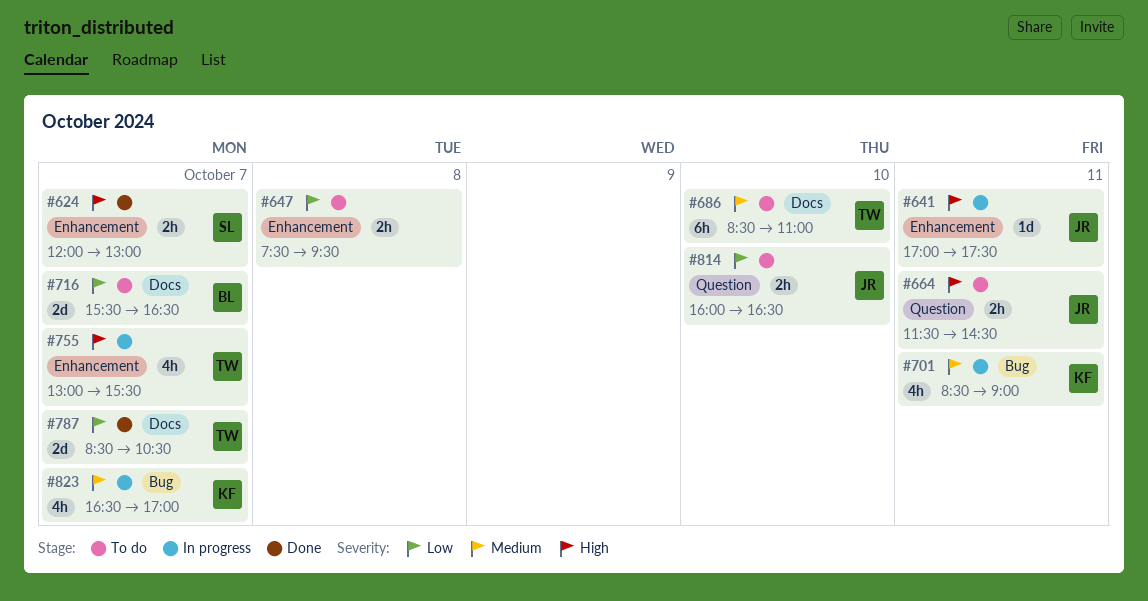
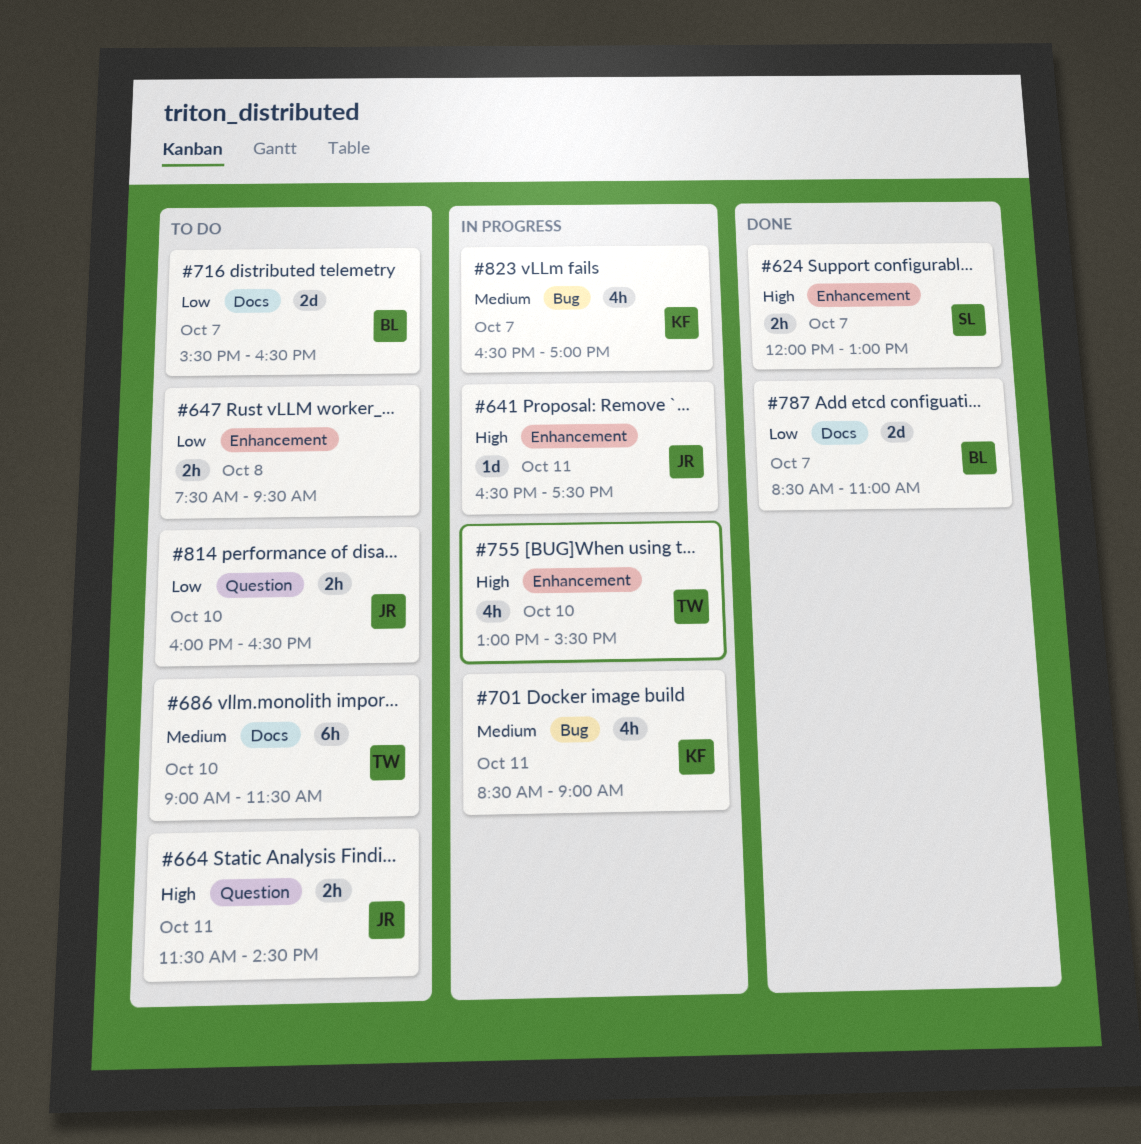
#641, begins: 17:00 -> 16:30
#686, begins: 08:30 -> 09:00
#686, ends: 11:00 -> 11:30
#755, day: Oct 7 -> Oct 10
#787, owner: TW -> BL
#787, ends: 10:30 -> 11:00

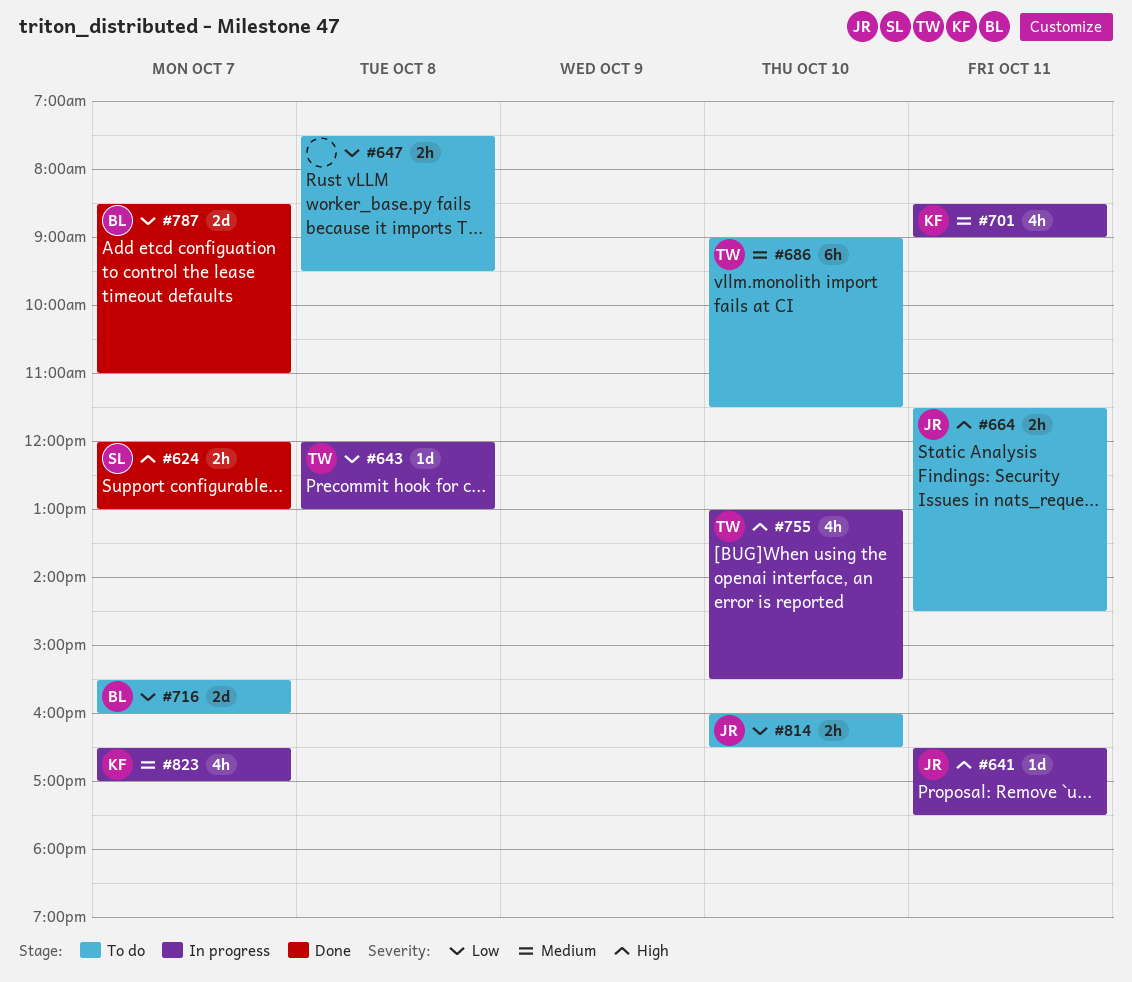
#643: none -> present
#716, ends: 16:30 -> 16:00

